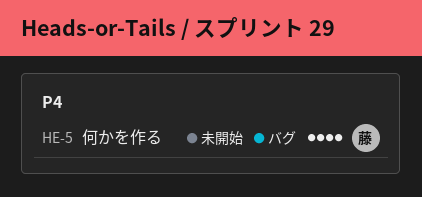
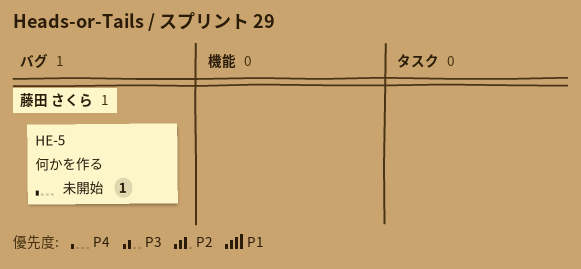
HE-5, estimate: 4 -> 1

